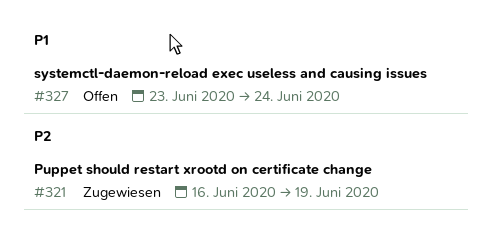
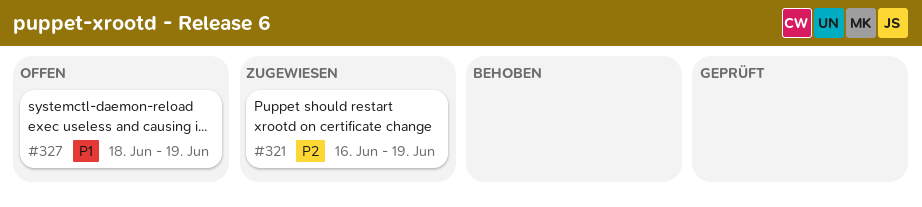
#327, start: Jun 23 -> Jun 18
#327, due: Jun 24 -> Jun 19

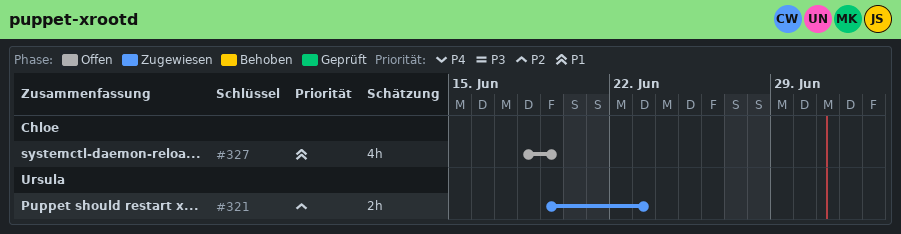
#321, start: Jun 16 -> Jun 19
#321, due: Jun 19 -> Jun 23

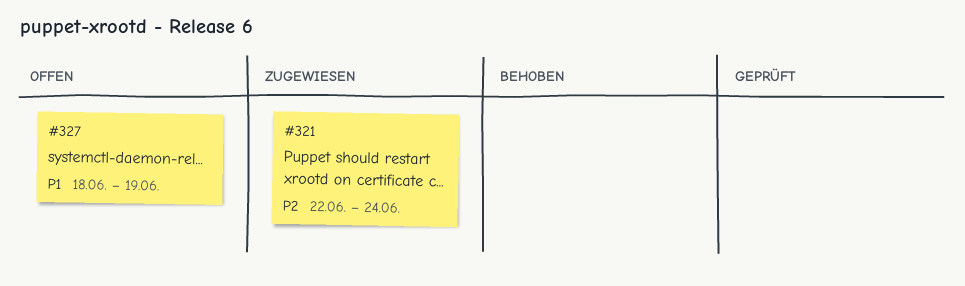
#321, start: Jun 19 -> Jun 22
#321, due: Jun 23 -> Jun 24

